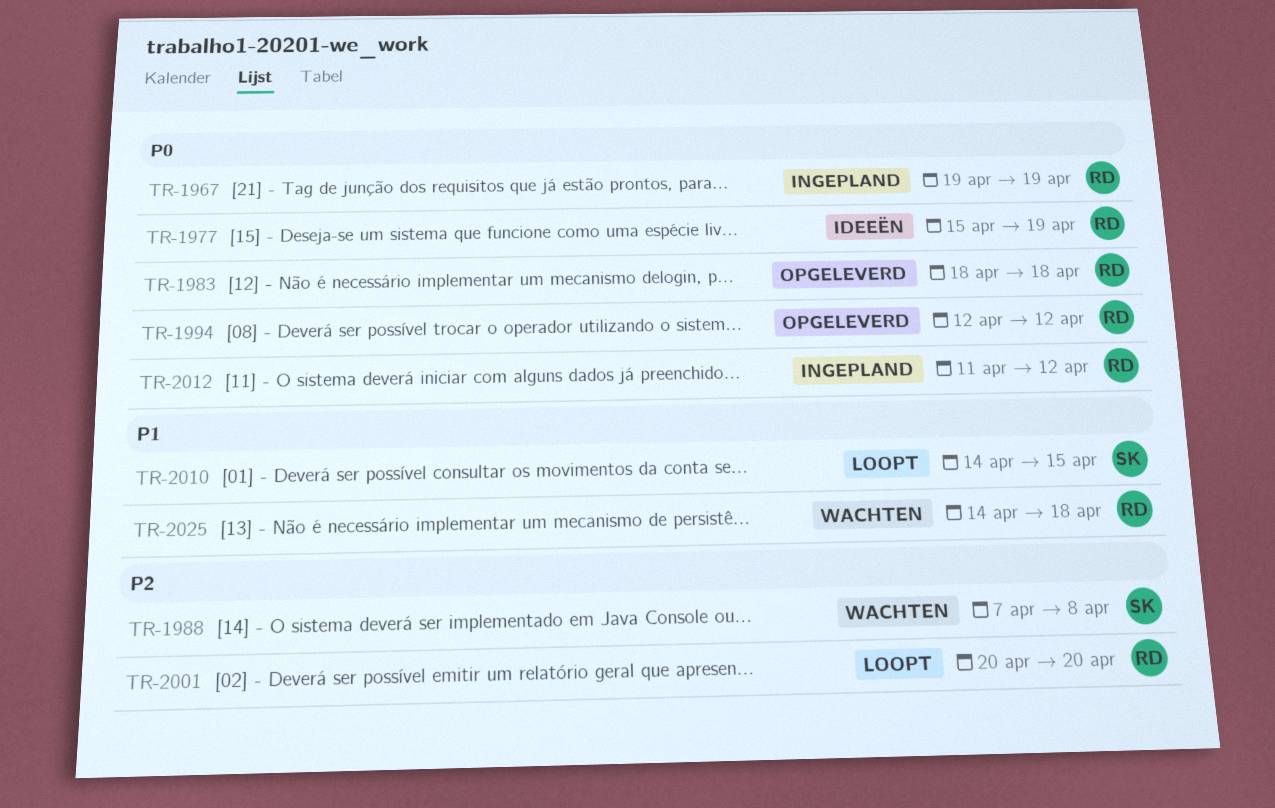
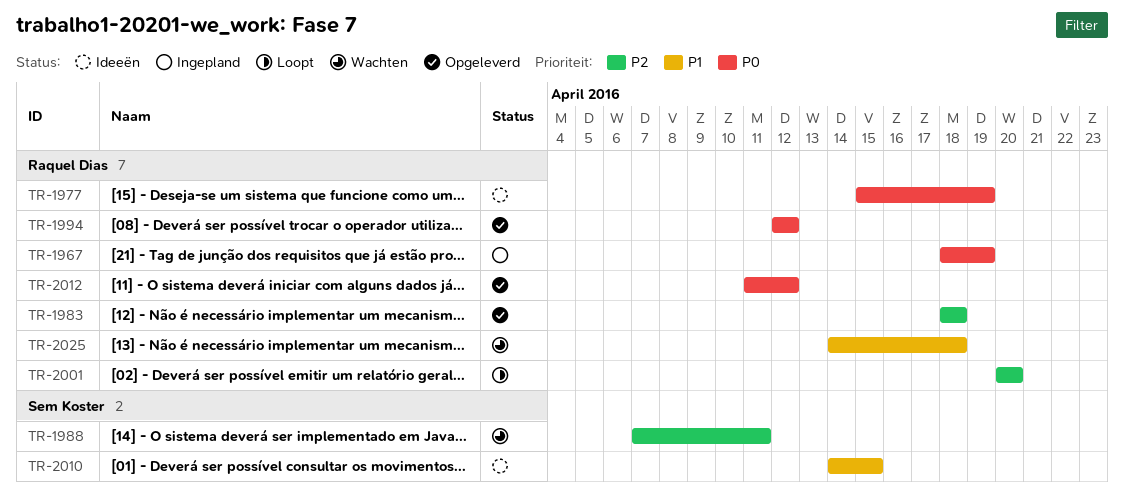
TR-1967, start: Apr 19 -> Apr 18
TR-1983, priority: P0 -> P2
TR-1988, due: Apr 8 -> Apr 11
TR-2010, status: Loopt -> Ideeën
TR-2012, status: Ingepland -> Opgeleverd

